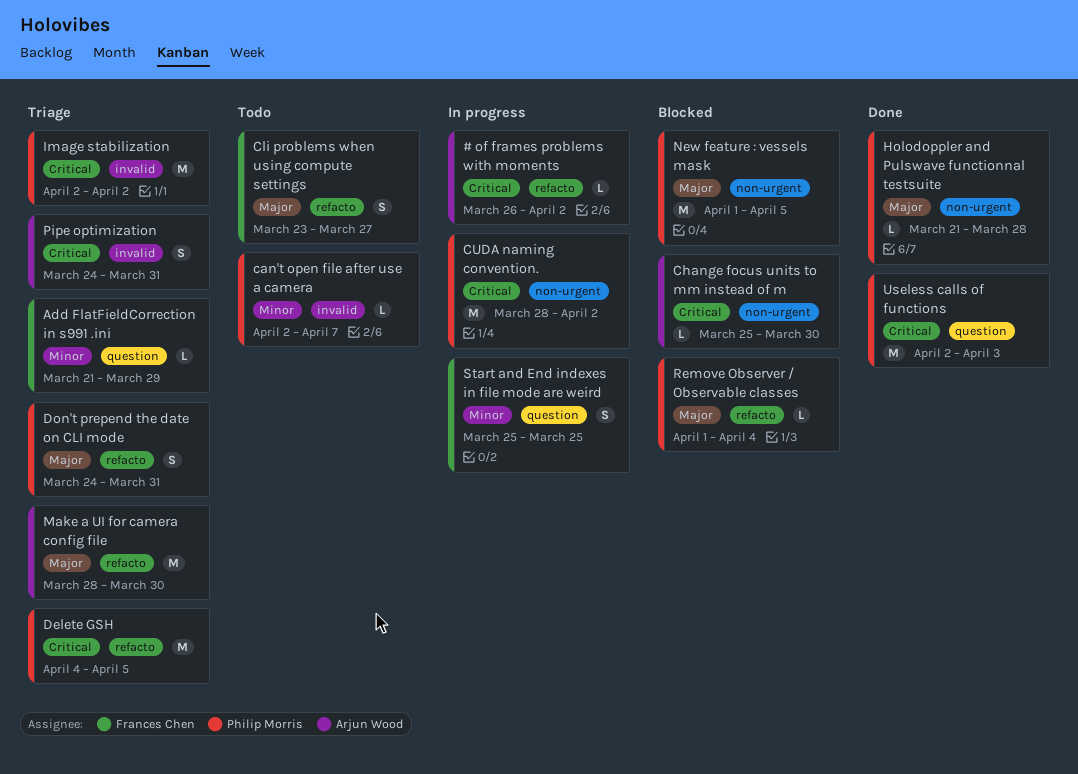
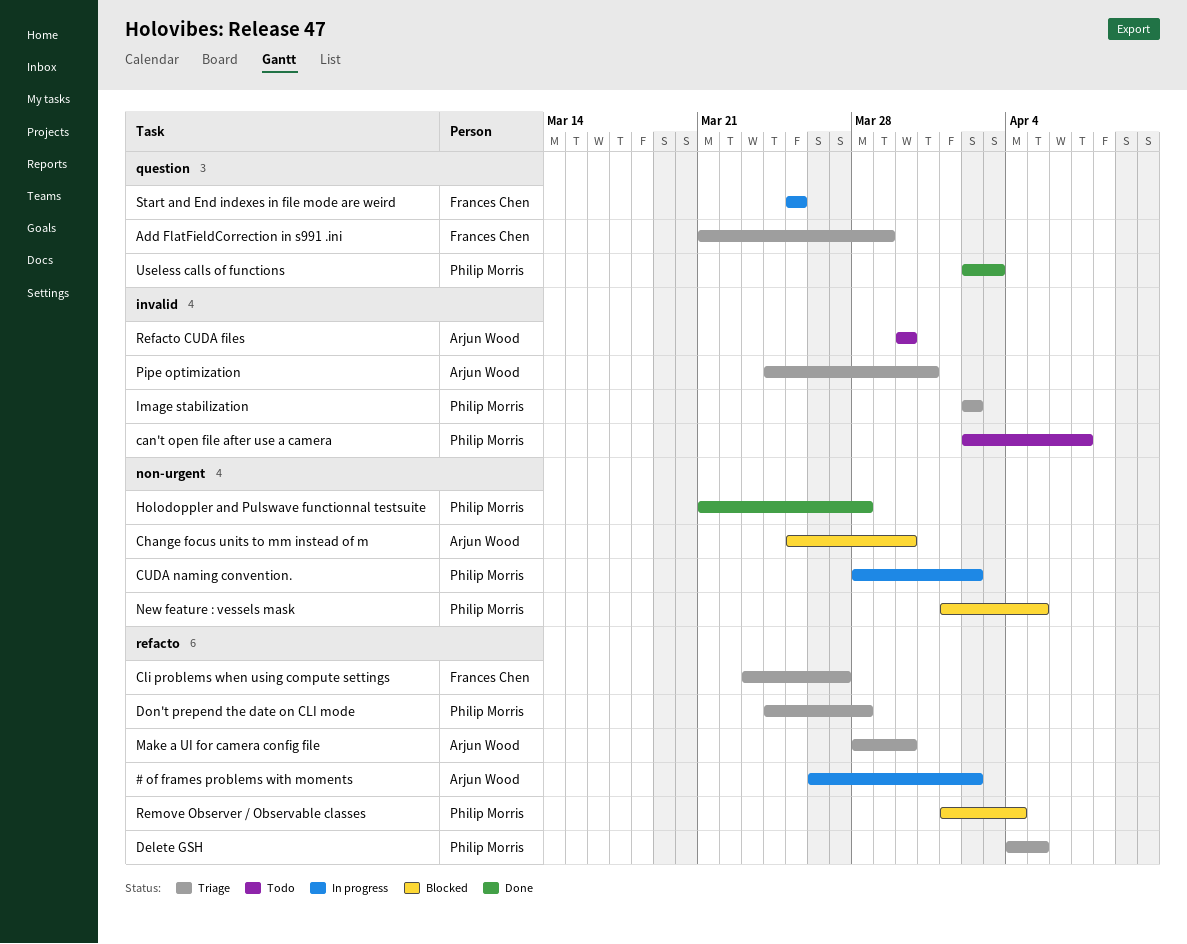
Cli problems when using compute settings, status: Todo -> Triage
Don't prepend the date on CLI mode, due: Mar 31 -> Mar 28
Refacto CUDA files: none -> present

